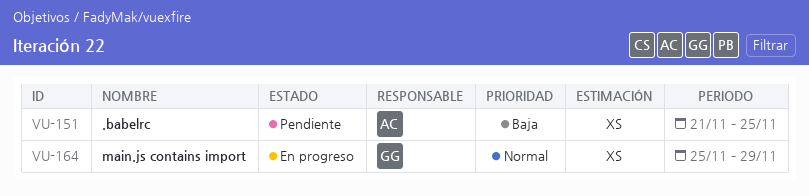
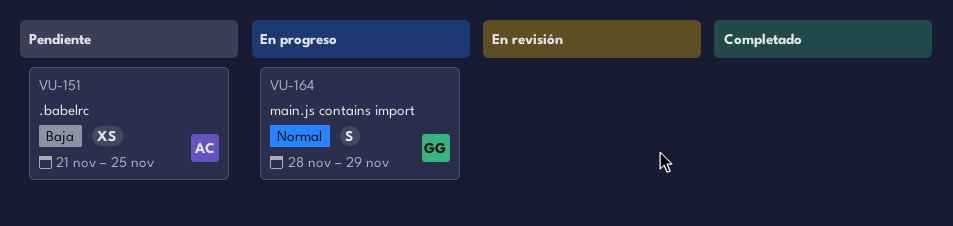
VU-164, estimate: XS -> S
VU-164, start: Nov 25 -> Nov 28

